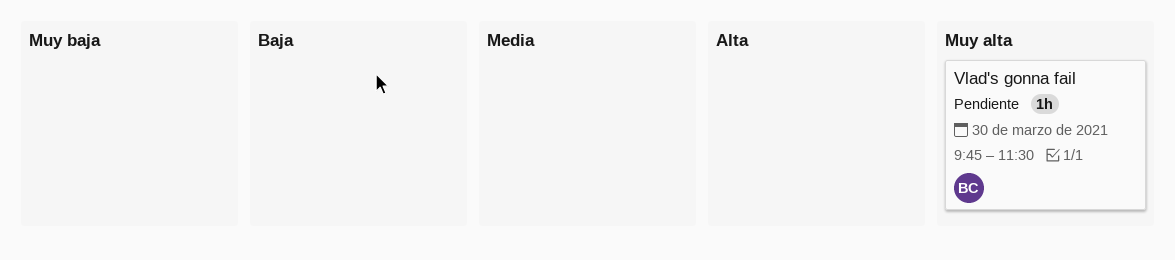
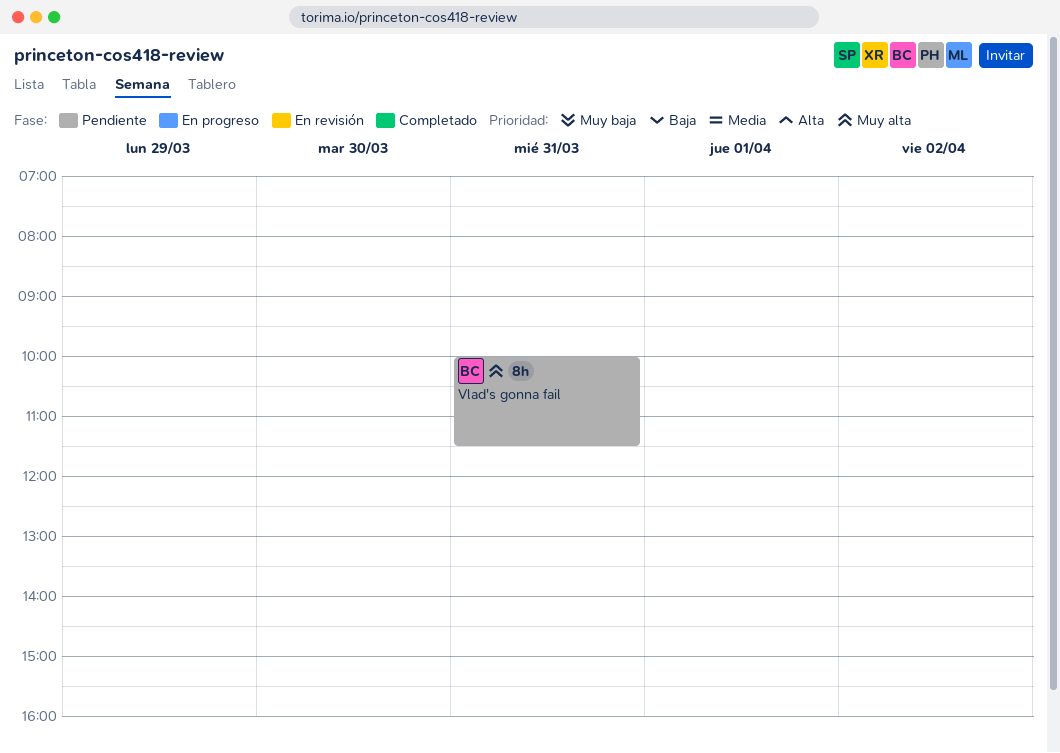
Vlad's gonna fail, estimate: 1h -> 8h
Vlad's gonna fail, day: Mar 30 -> Mar 31
Vlad's gonna fail, begins: 09:45 -> 10:00

